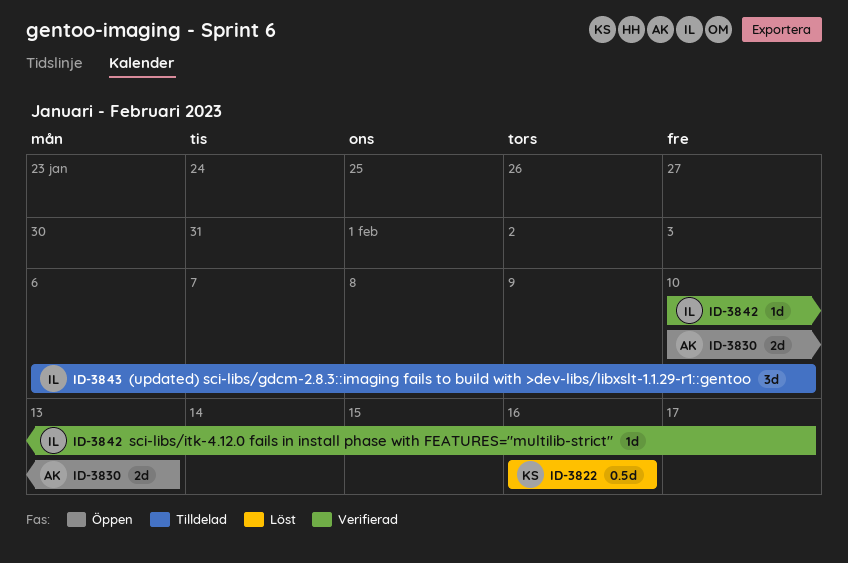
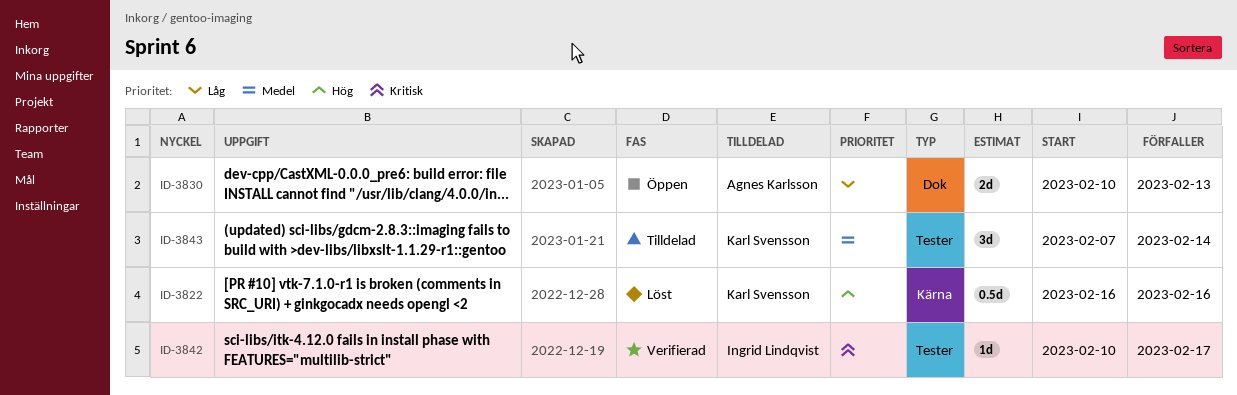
ID-3843, owner: Ingrid Lindqvist -> Karl Svensson
ID-3843, start: Feb 6 -> Feb 7
ID-3843, due: Feb 10 -> Feb 14

